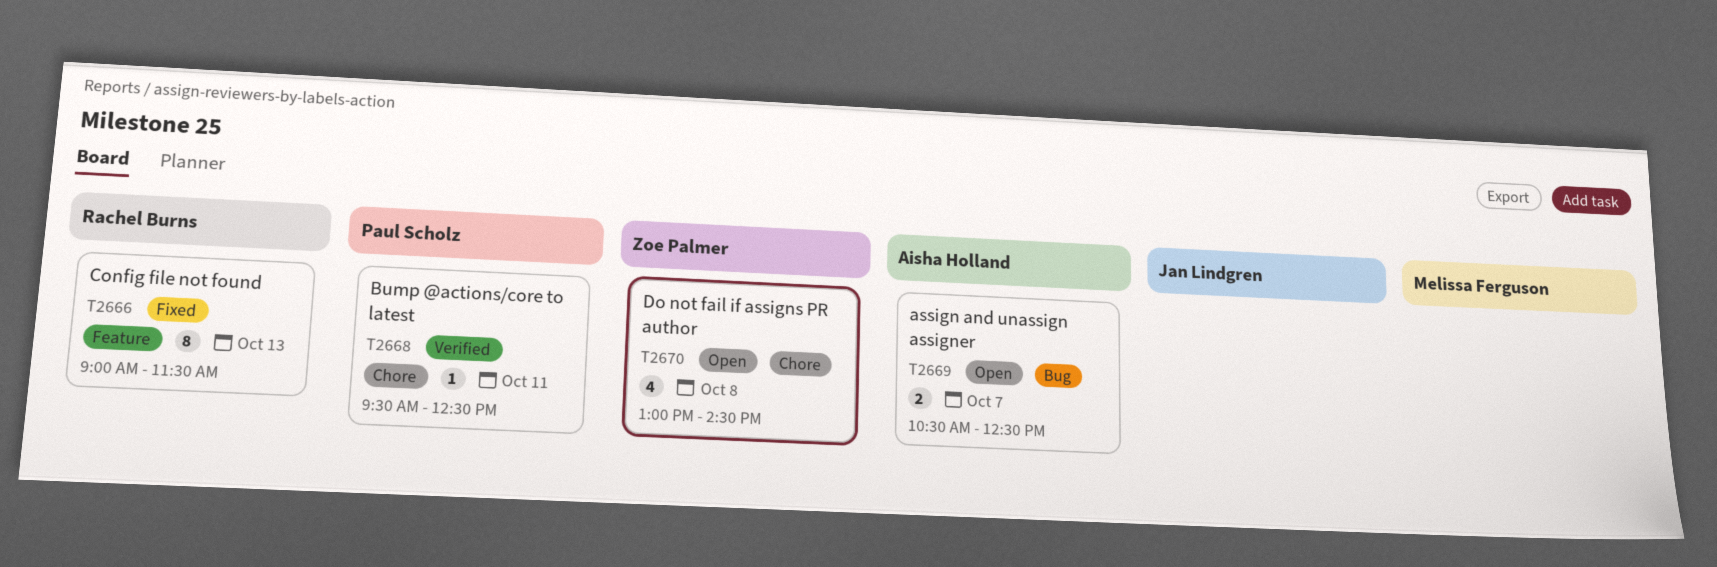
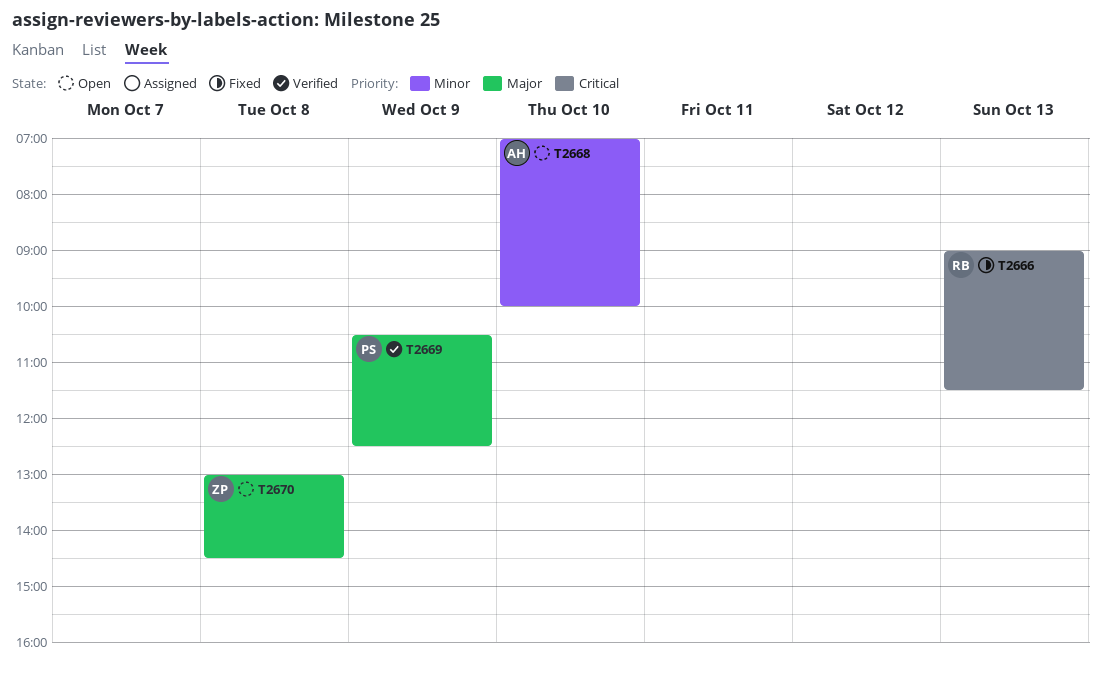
T2668, status: Verified -> Open
T2668, owner: Paul Scholz -> Aisha Holland
T2668, day: Oct 11 -> Oct 10
T2668, begins: 09:30 -> 07:00
T2668, ends: 12:30 -> 10:00
T2669, status: Open -> Verified
T2669, owner: Aisha Holland -> Paul Scholz
T2669, day: Oct 7 -> Oct 9

